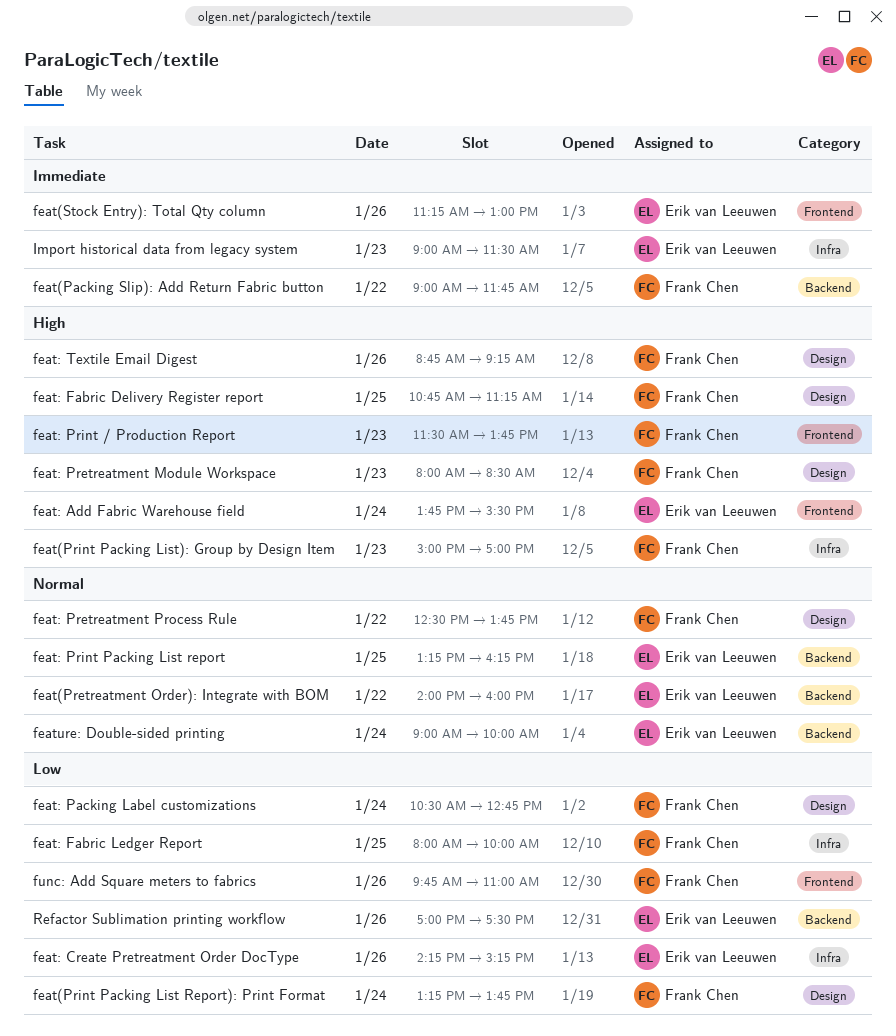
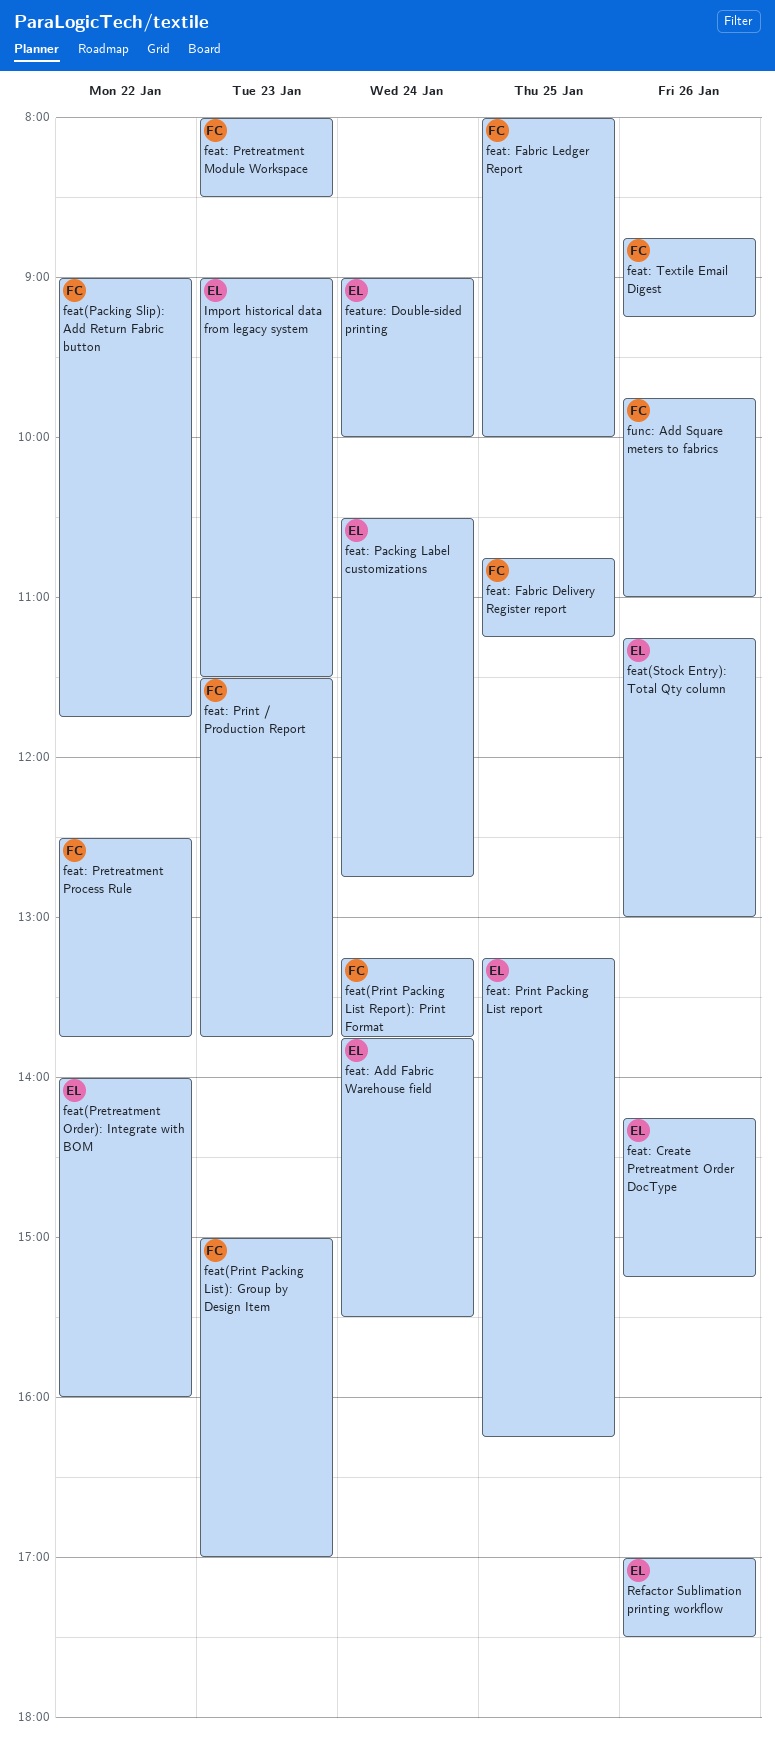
feat: Packing Label customizations, owner: Frank Chen -> Erik van Leeuwen

